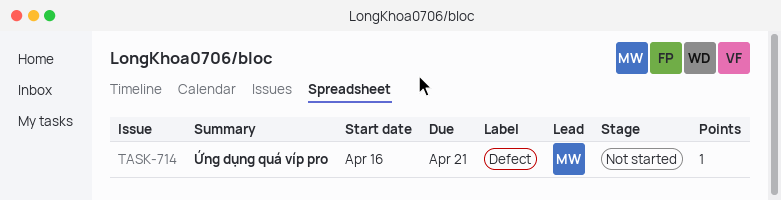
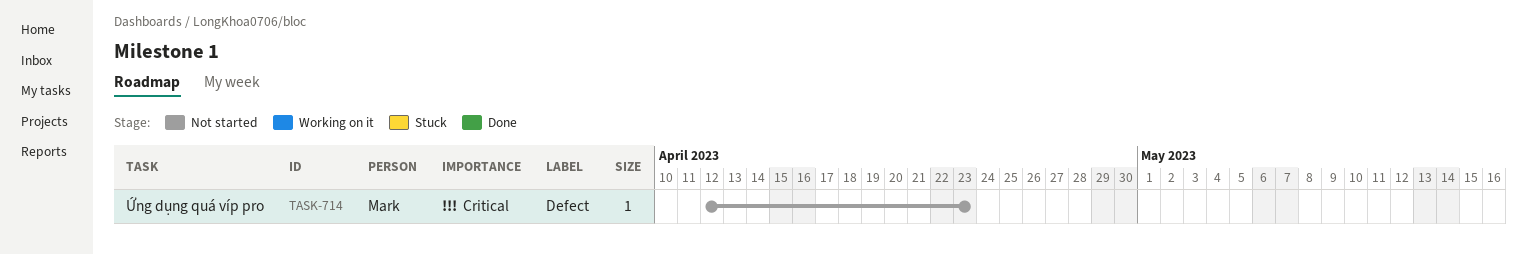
TASK-714, start: Apr 16 -> Apr 12
TASK-714, due: Apr 21 -> Apr 23

